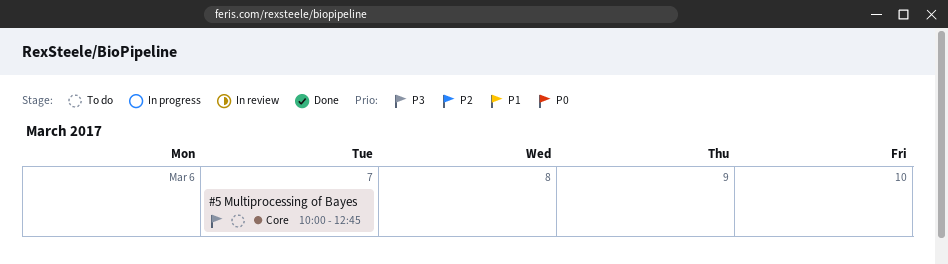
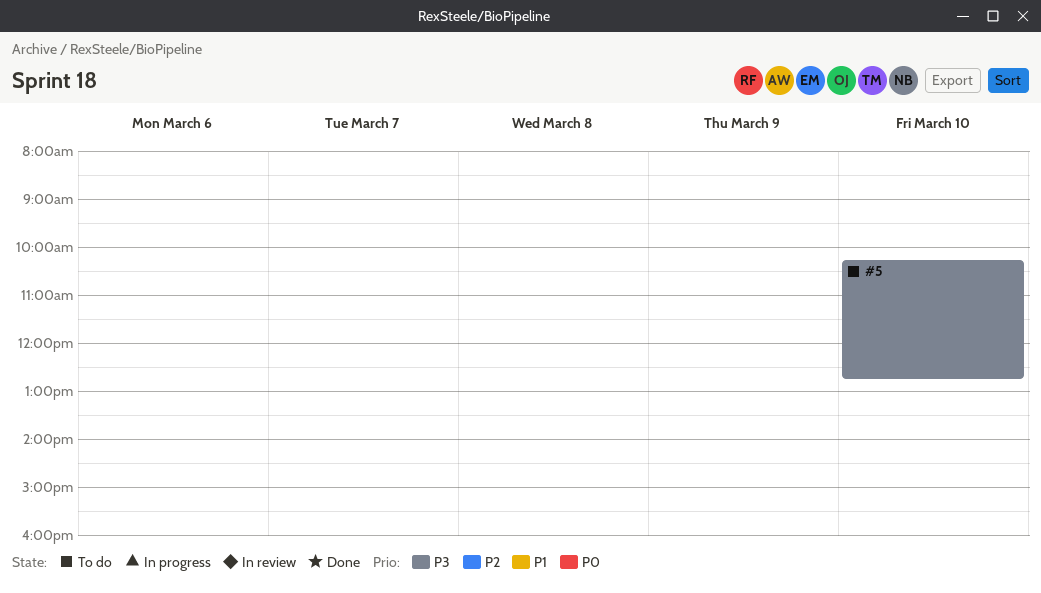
#5, day: Mar 7 -> Mar 10
#5, begins: 10:00 -> 10:15

